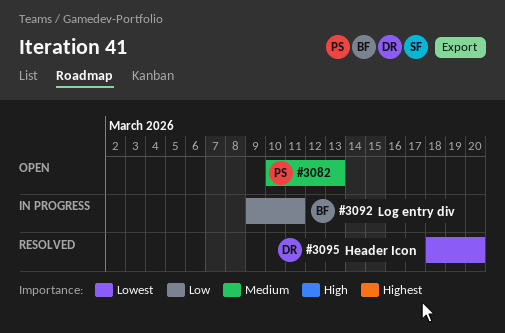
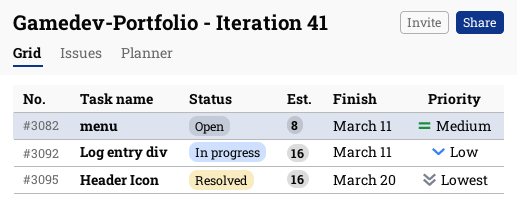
#3082, due: Mar 13 -> Mar 11

